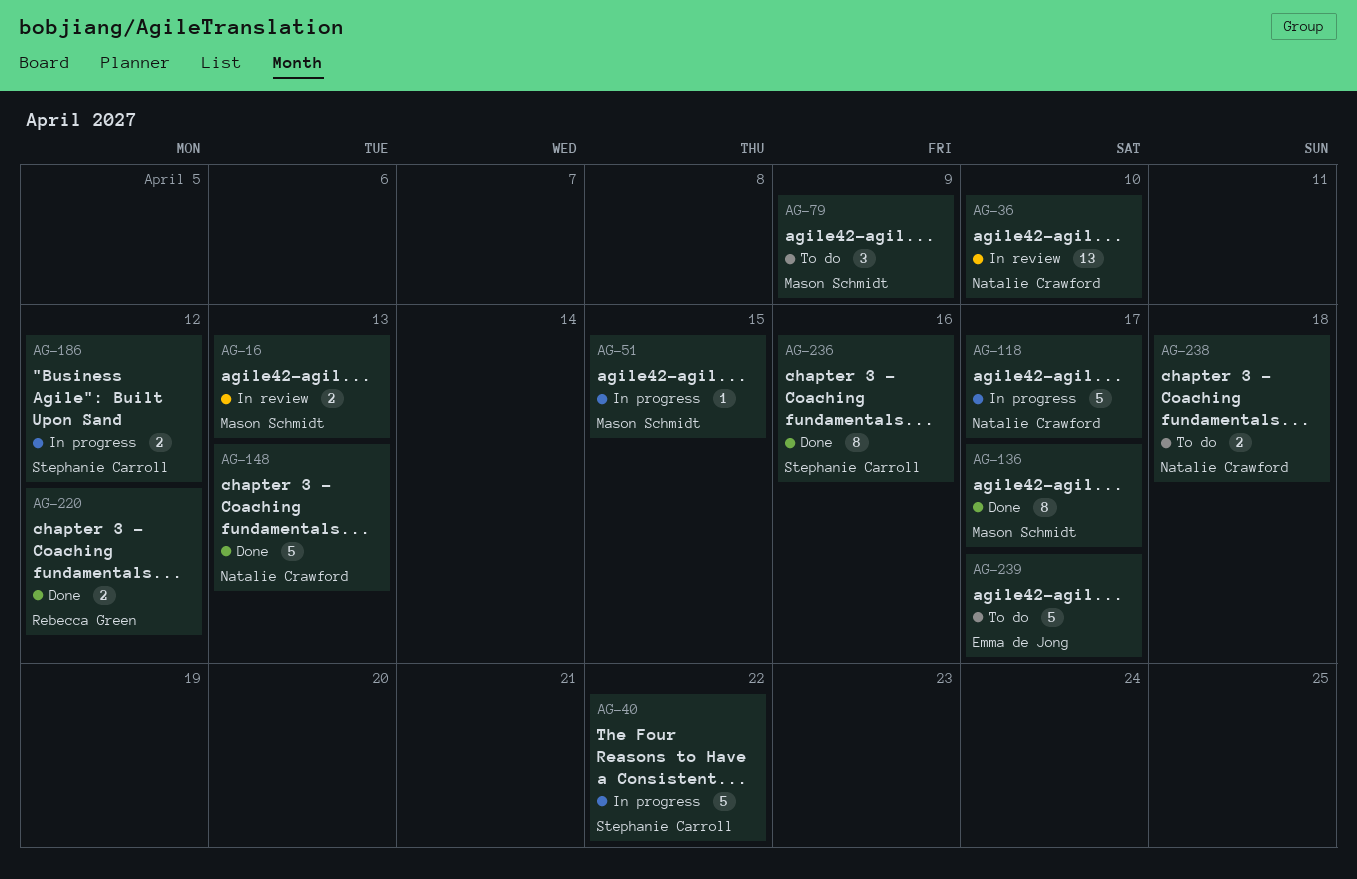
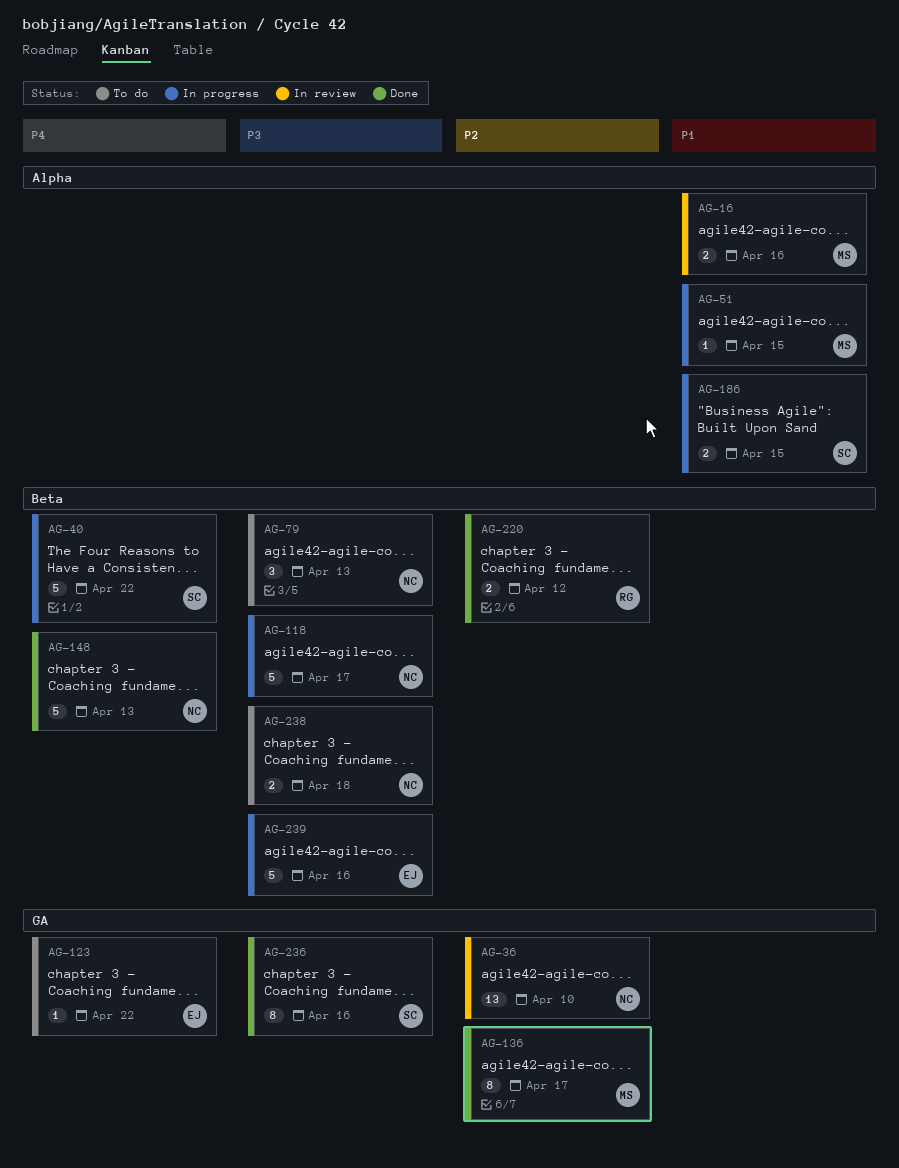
AG-16, due: Apr 13 -> Apr 16
AG-79, owner: Mason Schmidt -> Natalie Crawford
AG-79, due: Apr 9 -> Apr 13
AG-123: none -> present
AG-186, due: Apr 12 -> Apr 15
AG-239, status: To do -> In progress
AG-239, due: Apr 17 -> Apr 16

